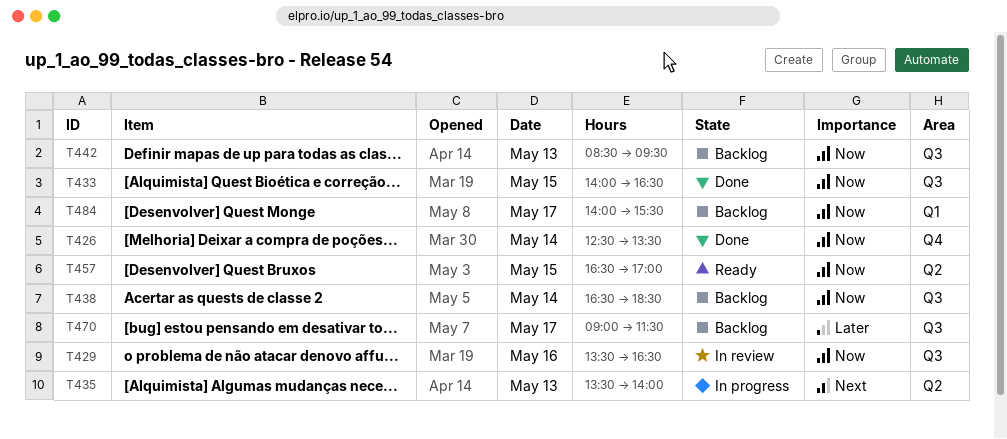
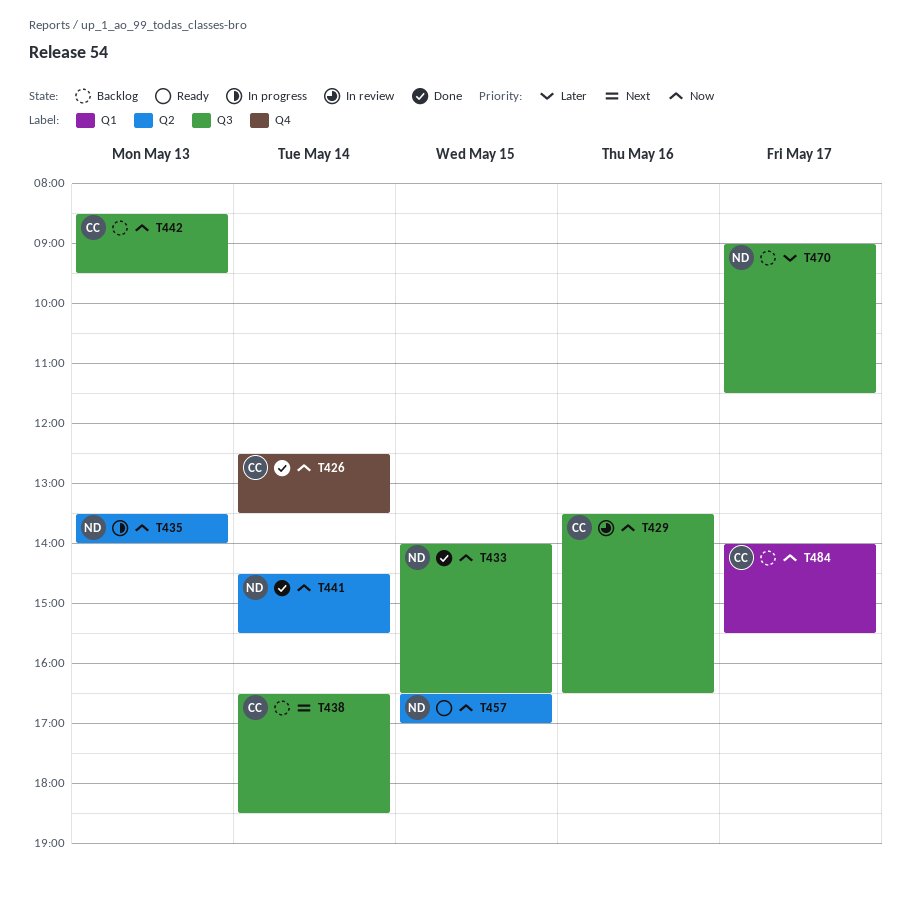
T435, priority: Next -> Now
T438, priority: Now -> Next
T441: none -> present

